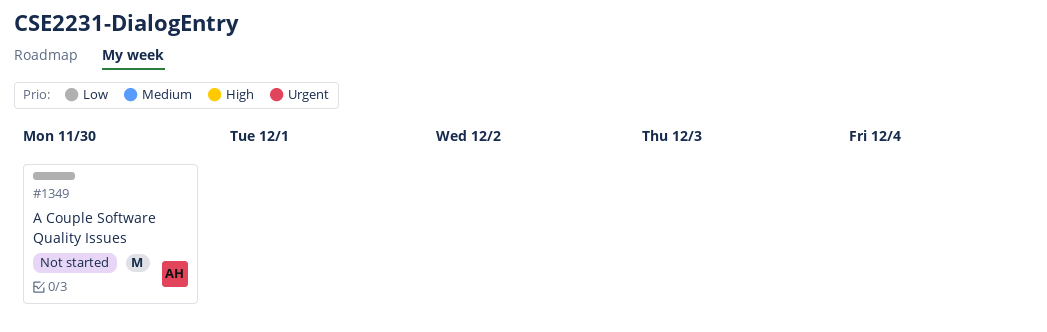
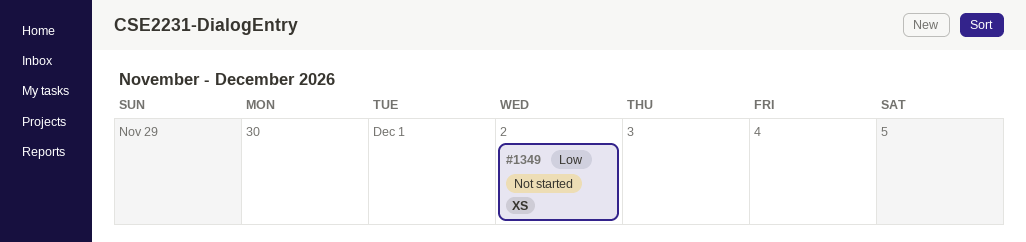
#1349, estimate: M -> XS
#1349, due: Nov 30 -> Dec 2

